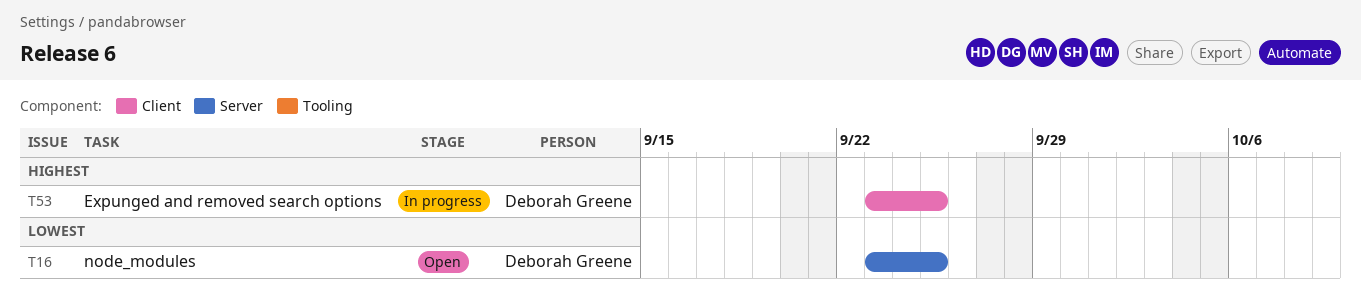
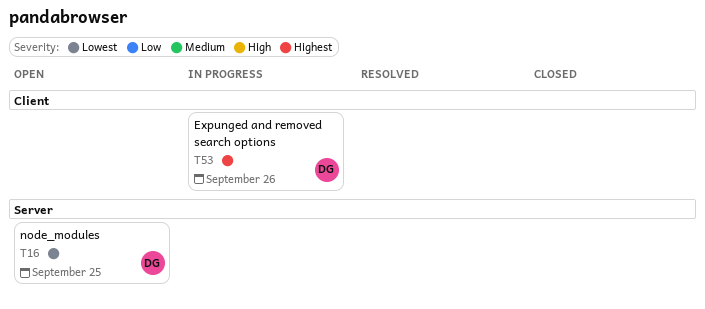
T53, due: Sep 25 -> Sep 26

